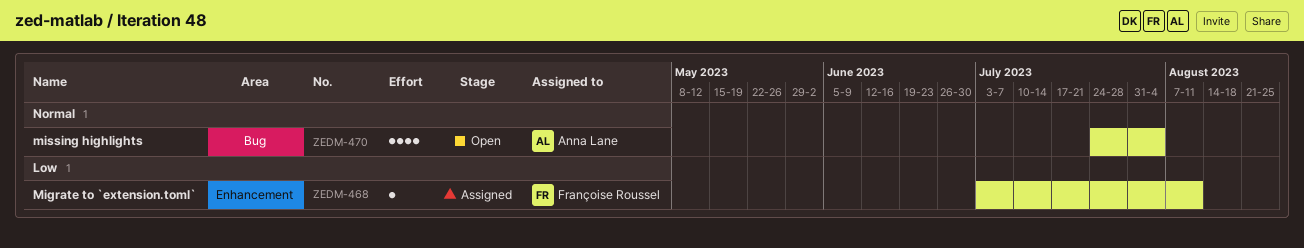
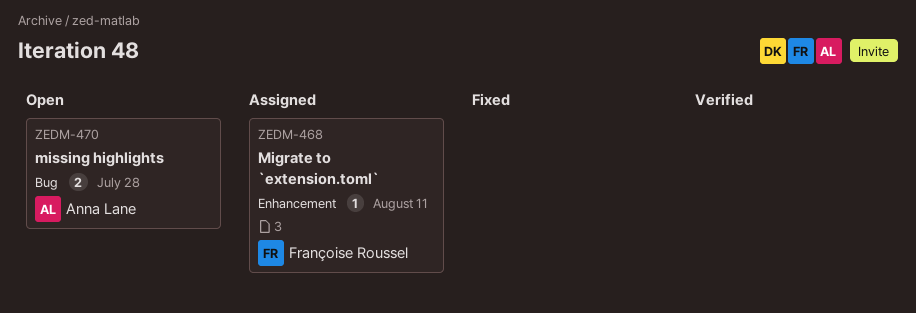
ZEDM-470, estimate: 4 -> 2
ZEDM-470, due: Aug 4 -> Jul 28

